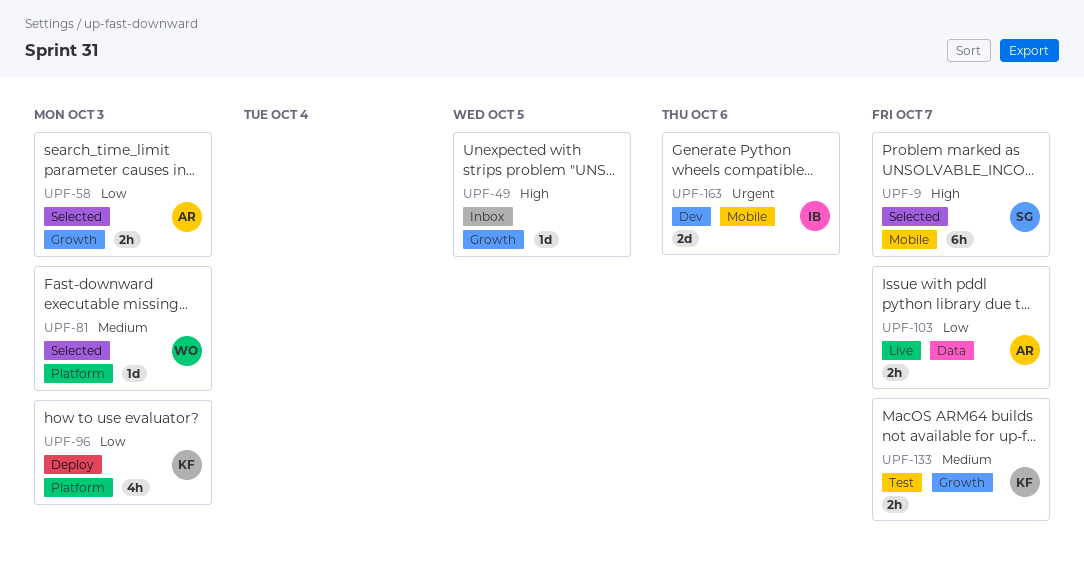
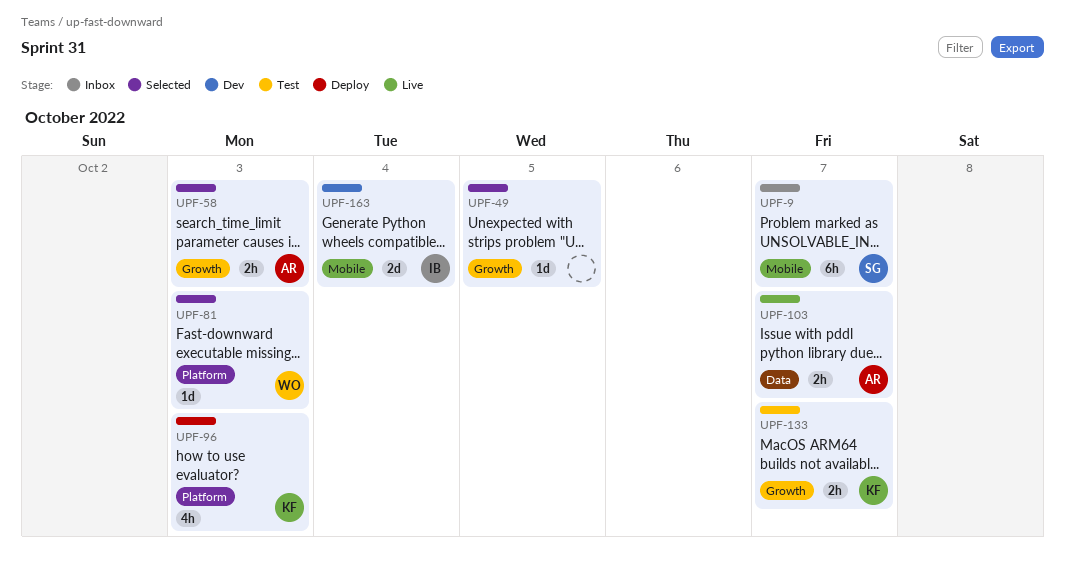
UPF-9, status: Selected -> Inbox
UPF-49, status: Inbox -> Selected
UPF-163, due: Oct 6 -> Oct 4

